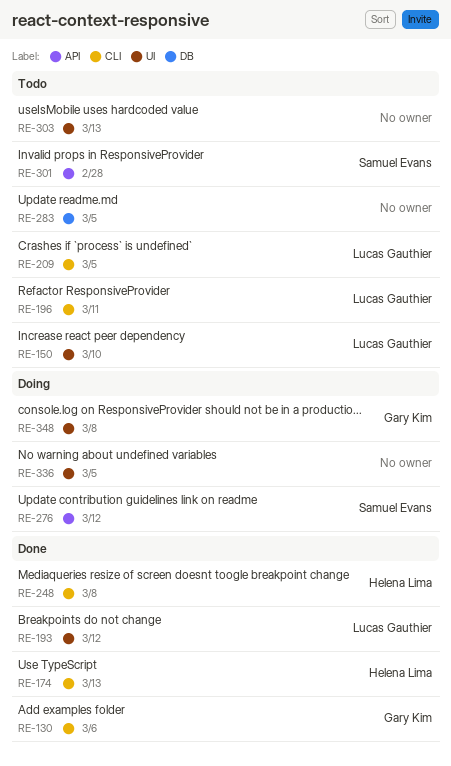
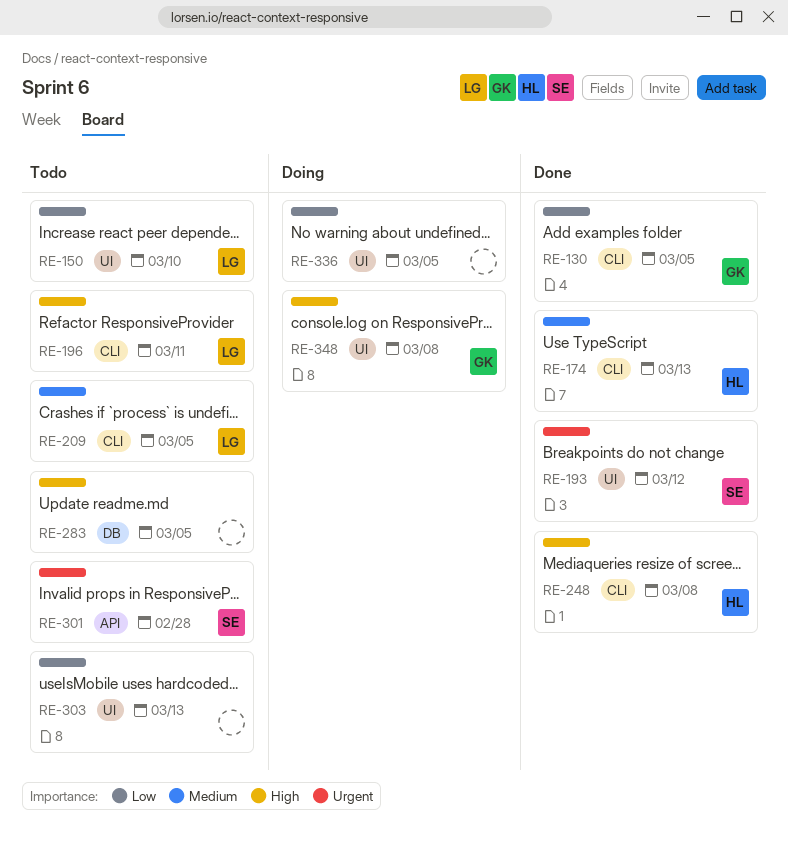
RE-130, due: Mar 6 -> Mar 5
RE-193, owner: Lucas Gauthier -> Samuel Evans
RE-276: present -> none

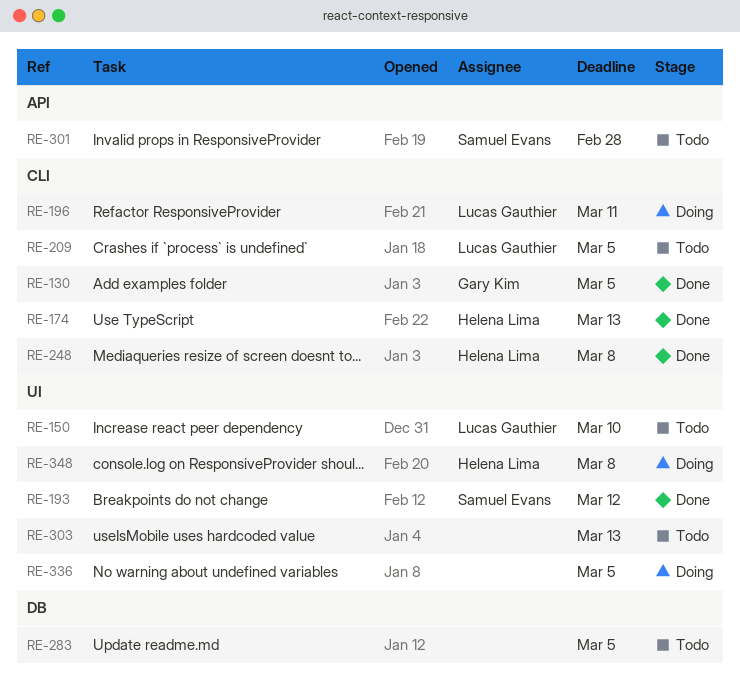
RE-196, status: Todo -> Doing
RE-348, owner: Gary Kim -> Helena Lima

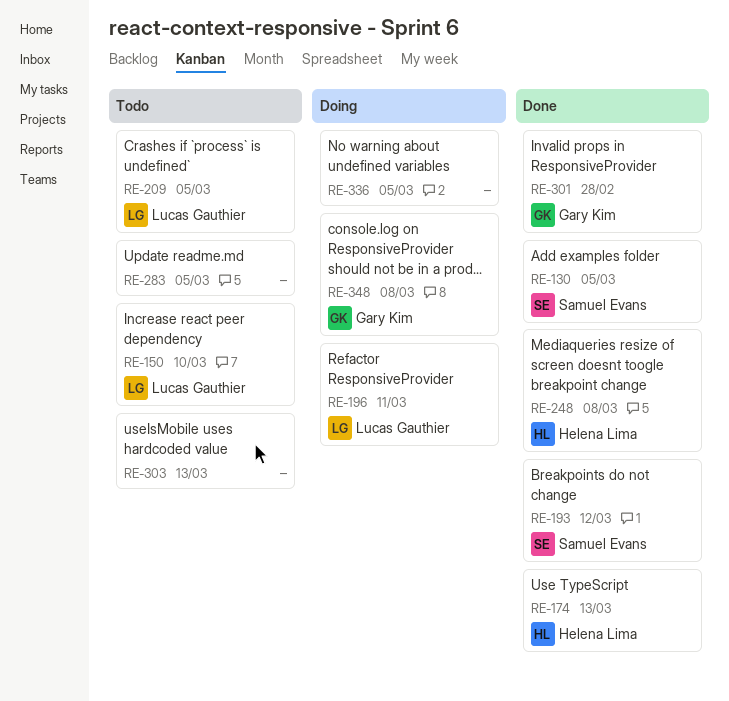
RE-130, owner: Gary Kim -> Samuel Evans
RE-301, status: Todo -> Done
RE-301, owner: Samuel Evans -> Gary Kim
RE-348, owner: Helena Lima -> Gary Kim

